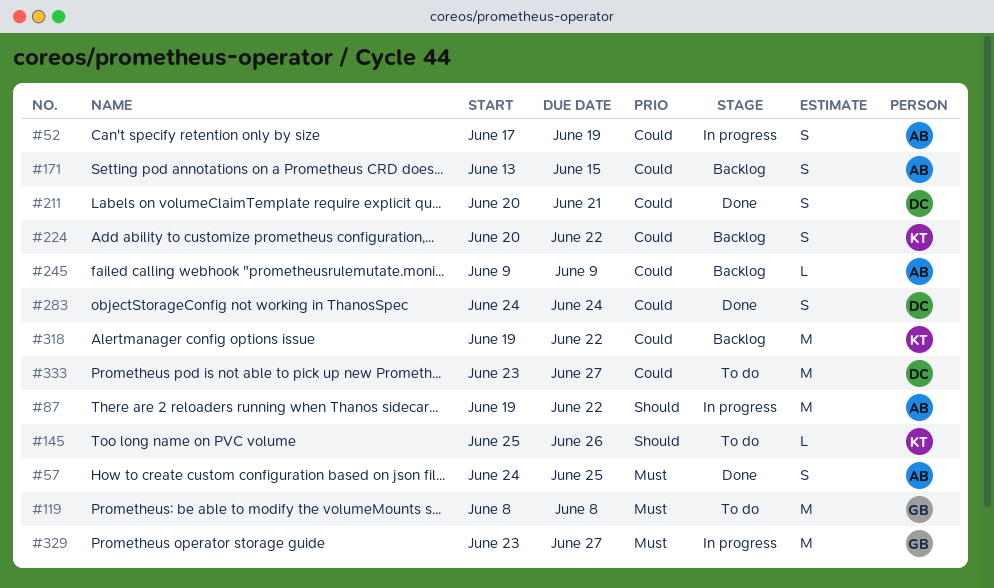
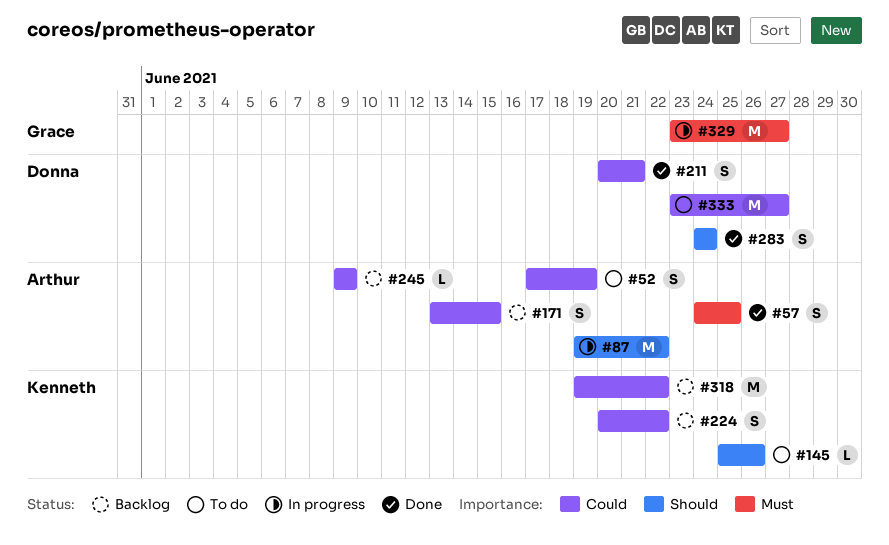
#52, status: In progress -> To do
#119: present -> none
#283, priority: Could -> Should

